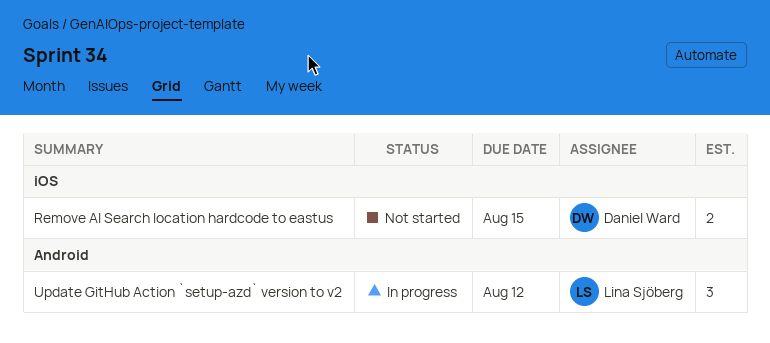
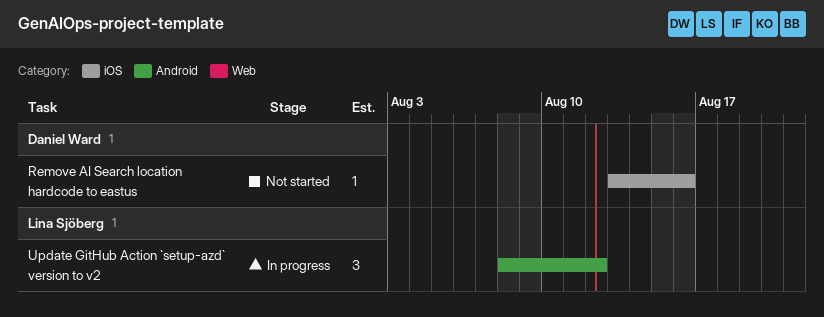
Remove AI Search location hardcode to eastus, estimate: 2 -> 1
Remove AI Search location hardcode to eastus, due: Aug 15 -> Aug 16

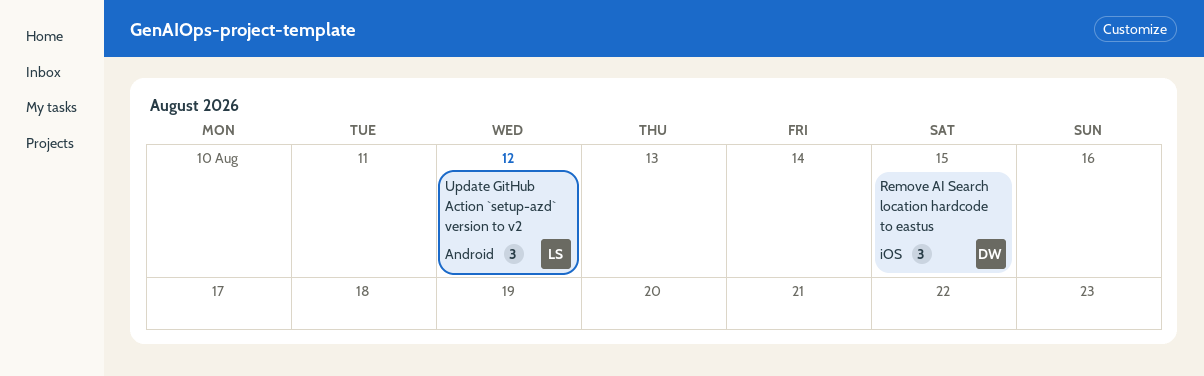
Remove AI Search location hardcode to eastus, estimate: 1 -> 3
Remove AI Search location hardcode to eastus, due: Aug 16 -> Aug 15

